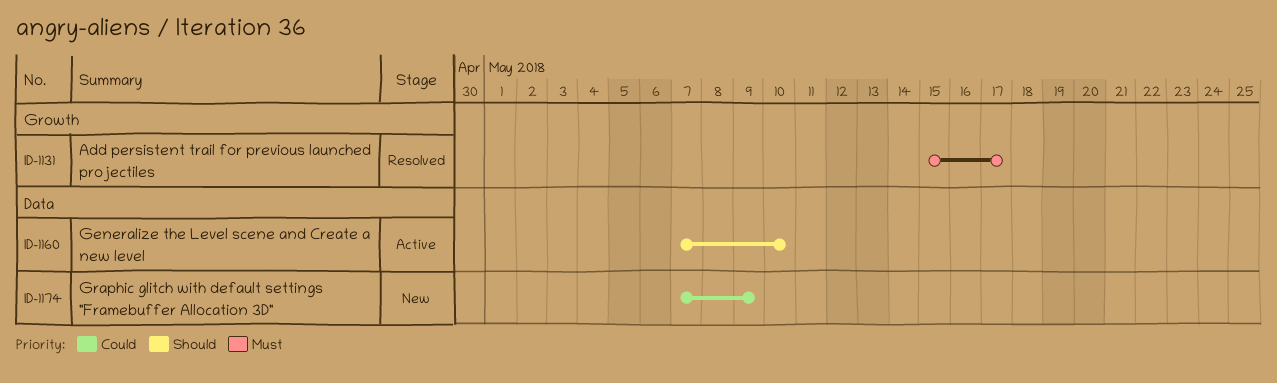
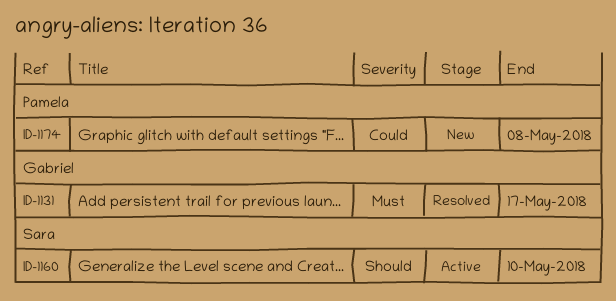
ID-1174, due: May 9 -> May 8

